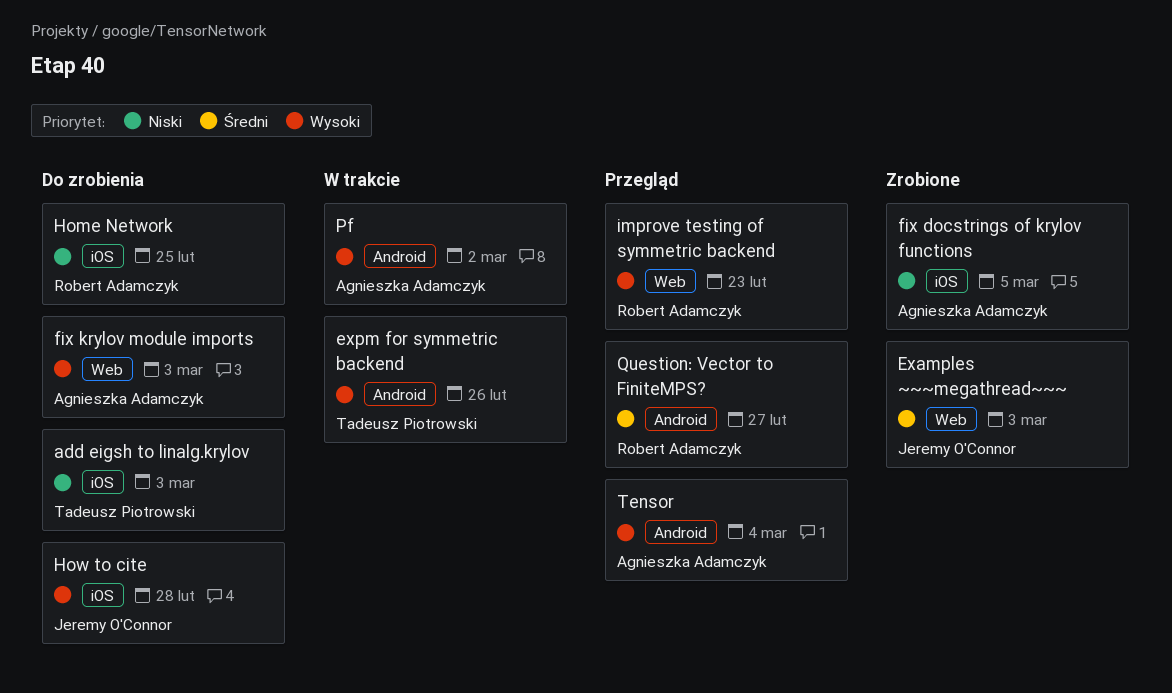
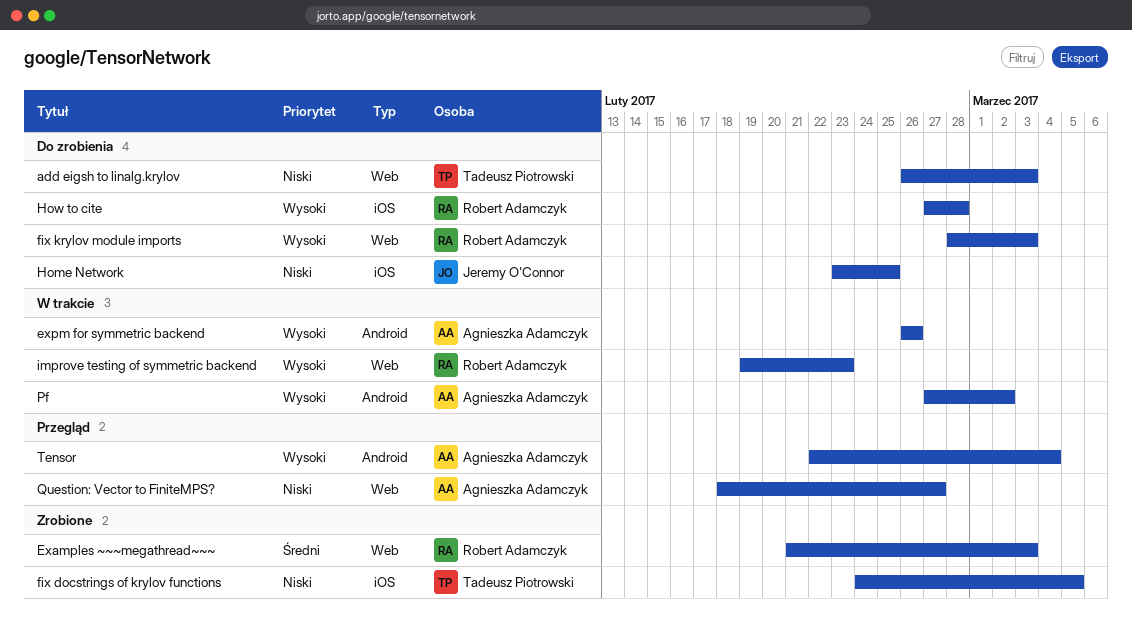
add eigsh to linalg.krylov, label: iOS -> Web
Examples ~~~megathread~~~, owner: Jeremy O'Connor -> Robert Adamczyk
expm for symmetric backend, owner: Tadeusz Piotrowski -> Agnieszka Adamczyk
fix docstrings of krylov functions, owner: Agnieszka Adamczyk -> Tadeusz Piotrowski
fix krylov module imports, owner: Agnieszka Adamczyk -> Robert Adamczyk
Home Network, owner: Robert Adamczyk -> Jeremy O'Connor
How to cite, owner: Jeremy O'Connor -> Robert Adamczyk
improve testing of symmetric backend, status: Przegląd -> W trakcie
Question: Vector to FiniteMPS?, owner: Robert Adamczyk -> Agnieszka Adamczyk
Question: Vector to FiniteMPS?, priority: Średni -> Niski
Question: Vector to FiniteMPS?, label: Android -> Web

